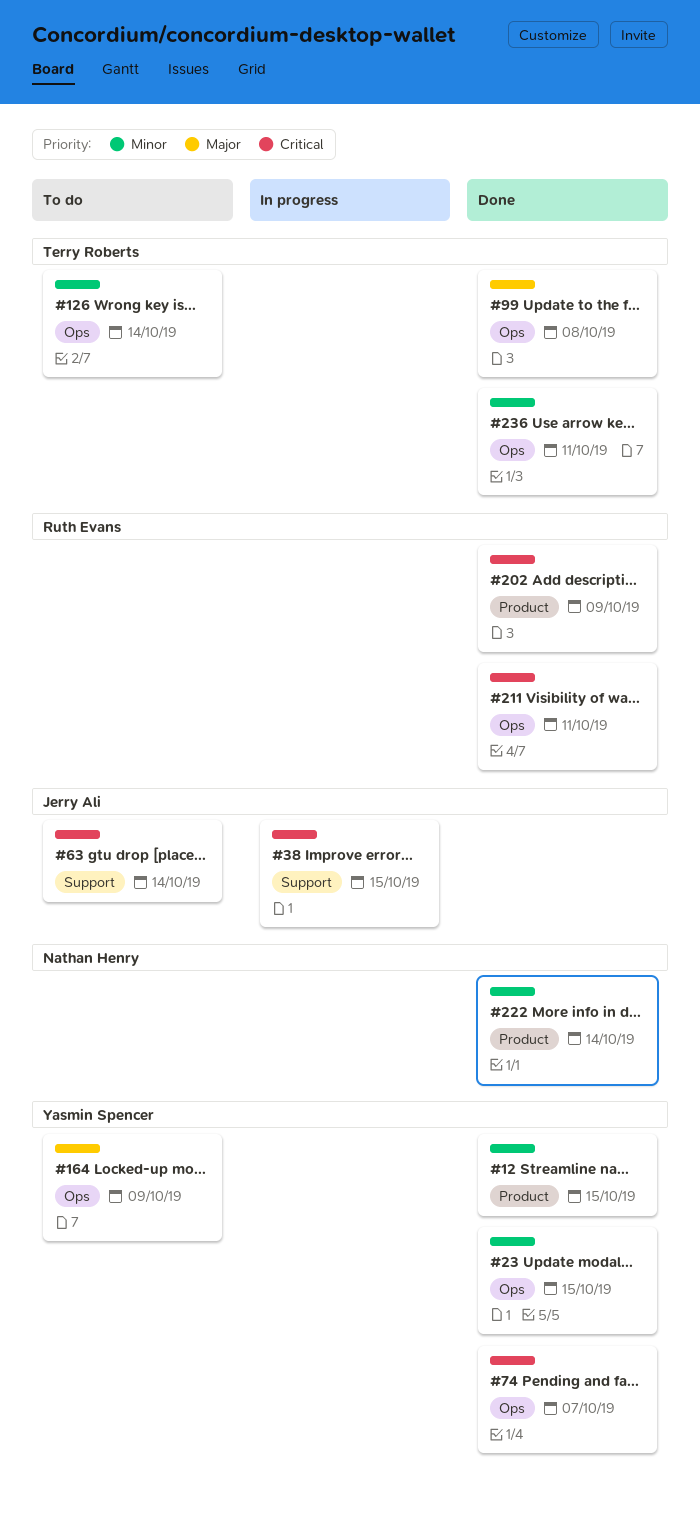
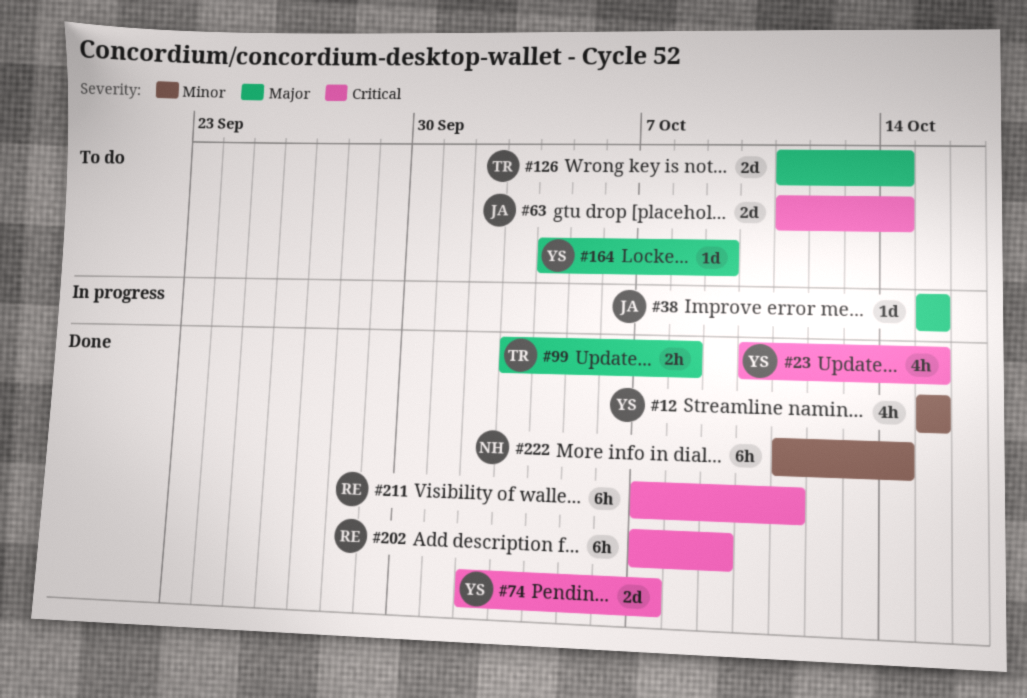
#23, priority: Minor -> Critical
#38, priority: Critical -> Major
#126, priority: Minor -> Major
#236: present -> none

